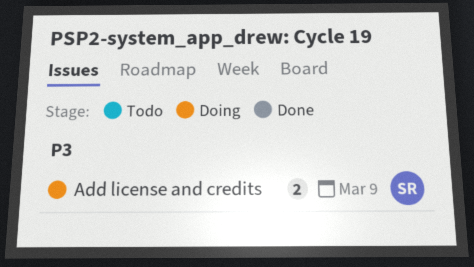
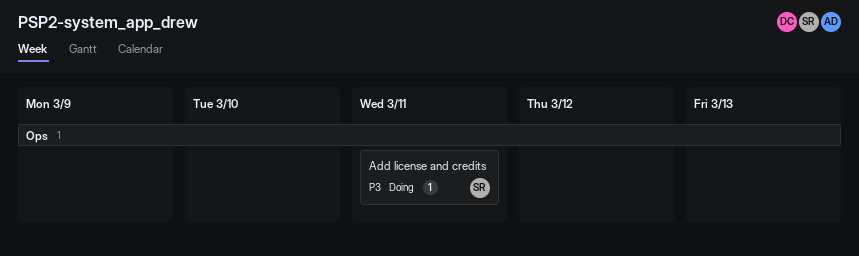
Add license and credits, estimate: 2 -> 1
Add license and credits, due: Mar 9 -> Mar 11

